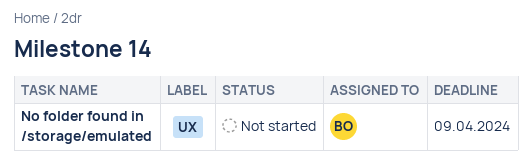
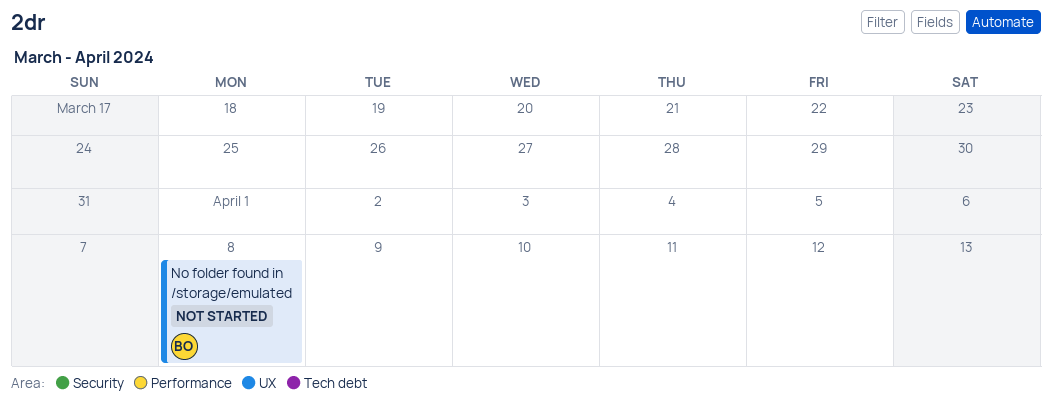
No folder found in /storage/emulated, due: Apr 9 -> Apr 8

